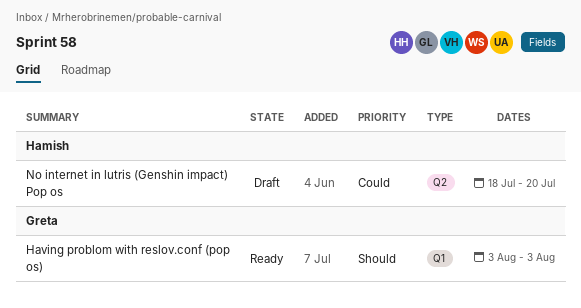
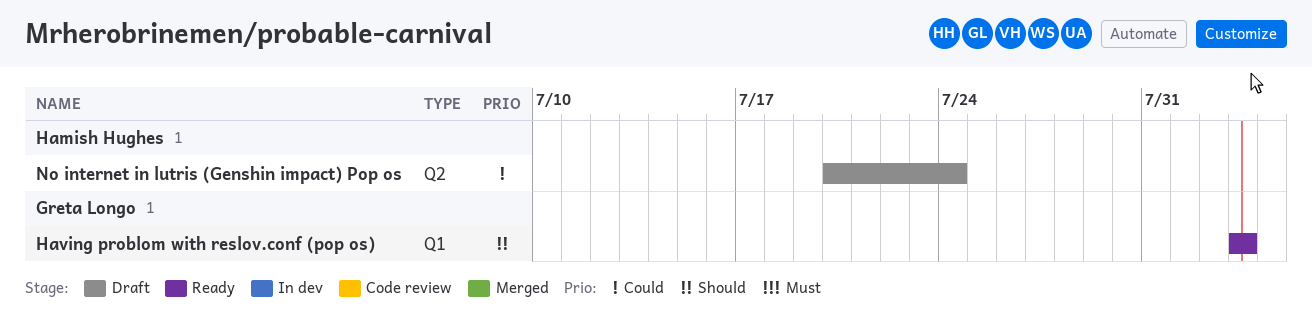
No internet in lutris (Genshin impact) Pop os, start: Jul 18 -> Jul 20
No internet in lutris (Genshin impact) Pop os, due: Jul 20 -> Jul 24

